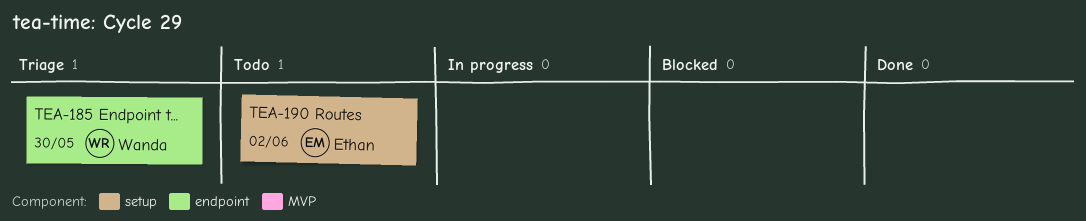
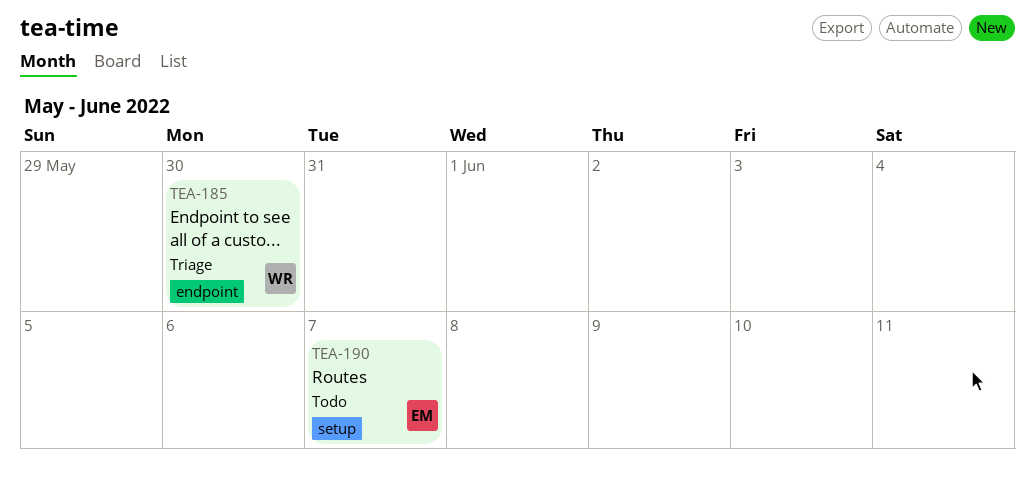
TEA-190, due: Jun 2 -> Jun 7

